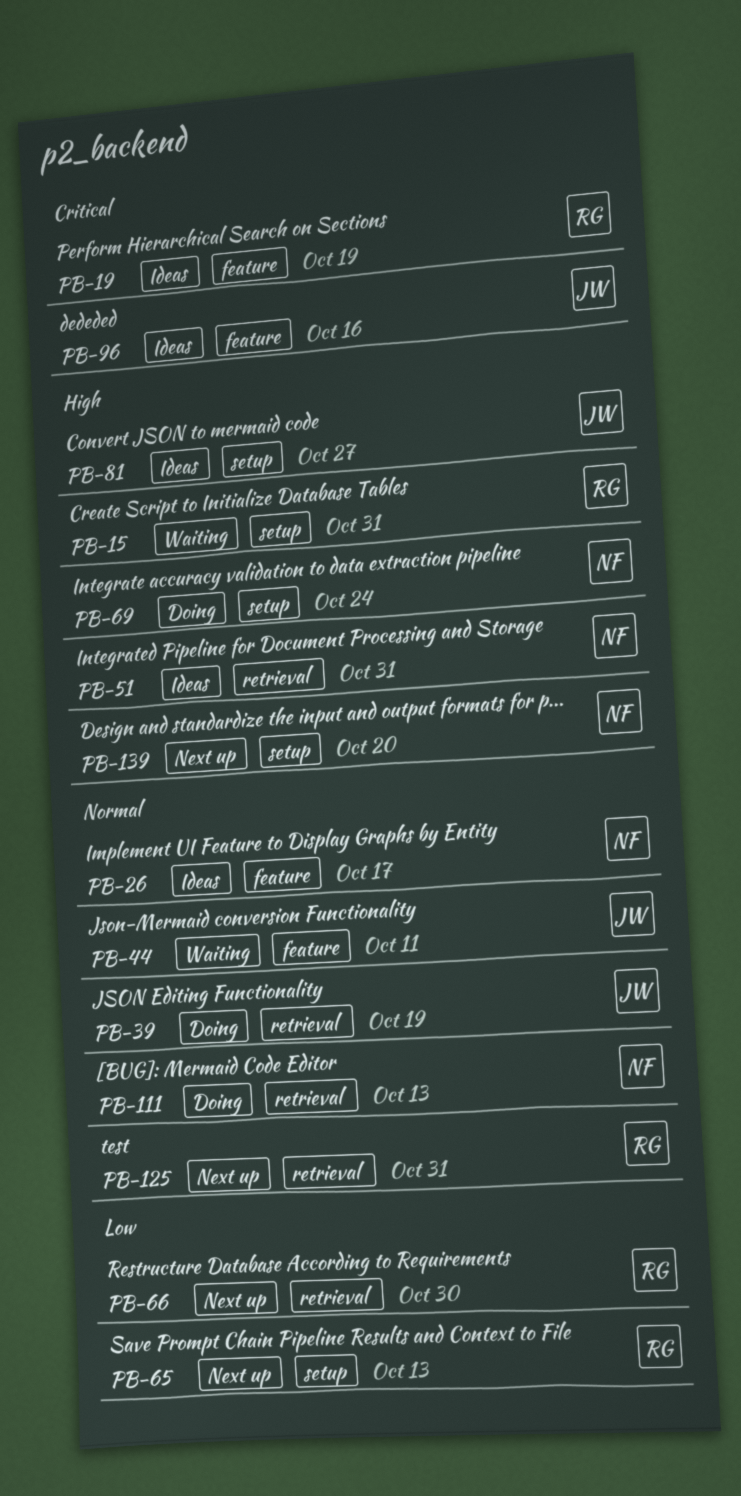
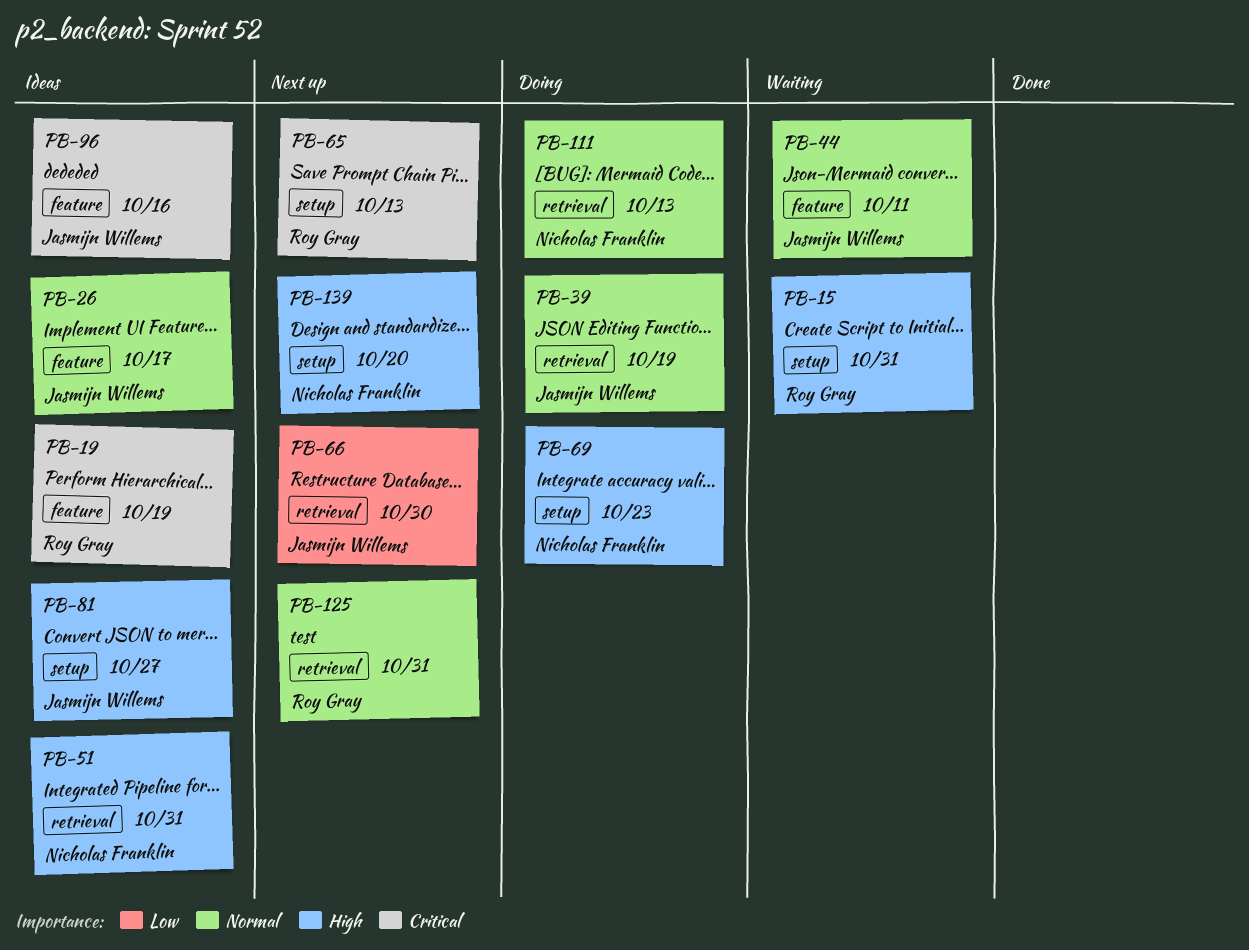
PB-26, owner: Nicholas Franklin -> Jasmijn Willems
PB-65, priority: Low -> Critical
PB-66, owner: Roy Gray -> Jasmijn Willems
PB-69, due: Oct 24 -> Oct 23

